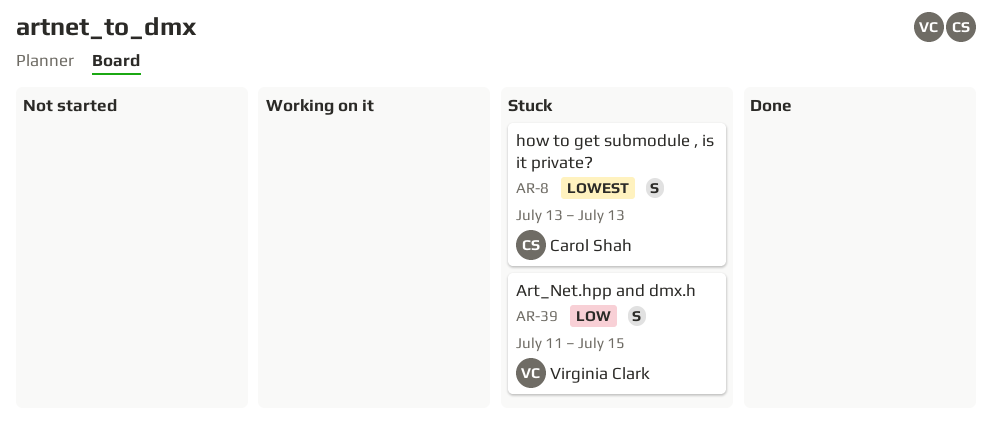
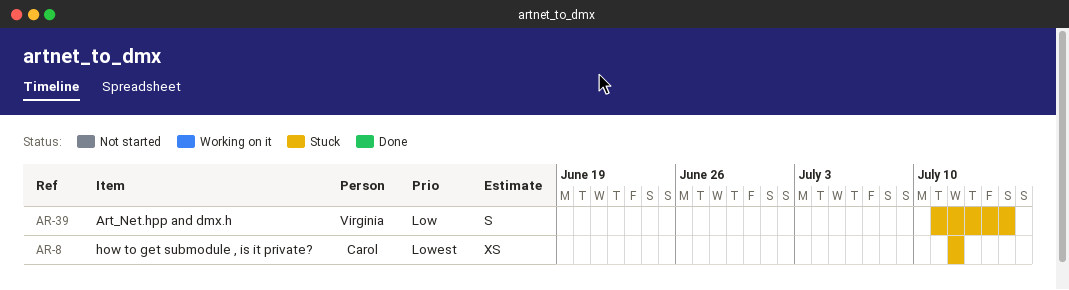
AR-8, estimate: S -> XS
AR-8, start: Jul 13 -> Jul 12
AR-8, due: Jul 13 -> Jul 12

